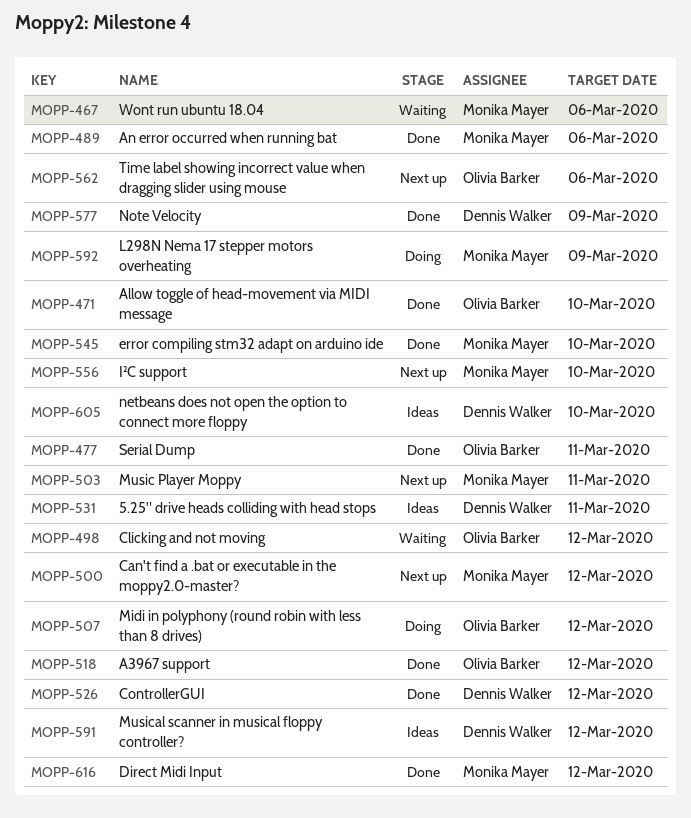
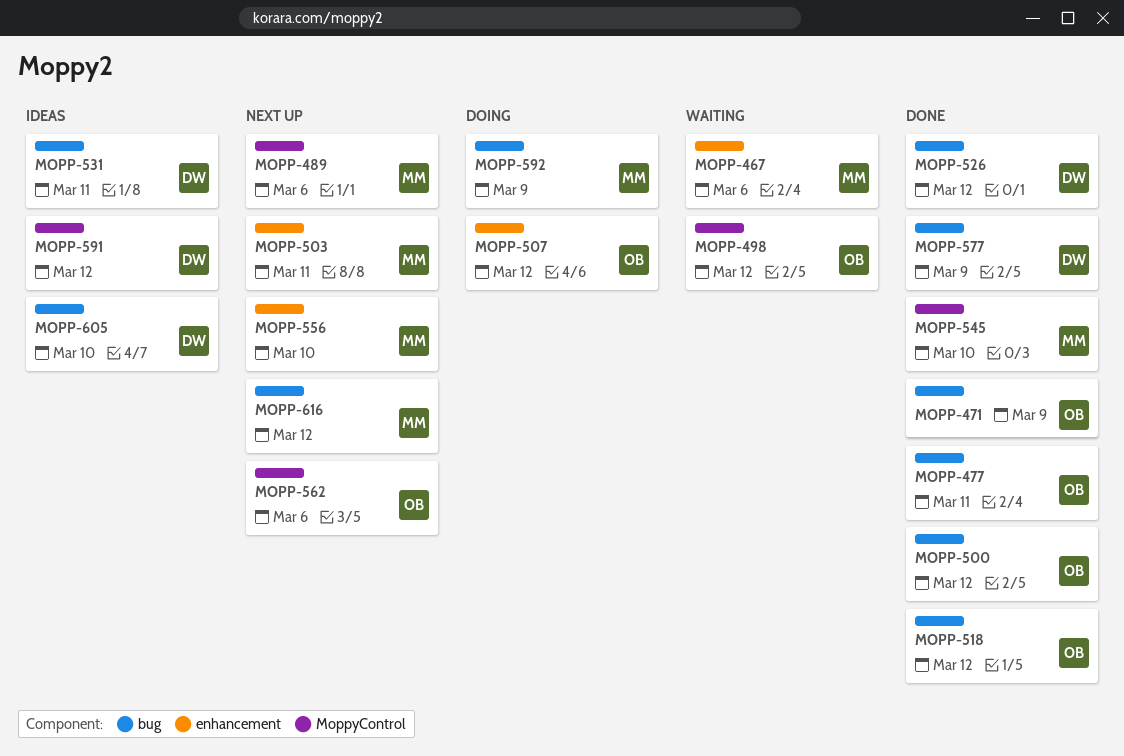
MOPP-471, due: Mar 10 -> Mar 9
MOPP-489, status: Done -> Next up
MOPP-500, status: Next up -> Done
MOPP-500, owner: Monika Mayer -> Olivia Barker
MOPP-616, status: Done -> Next up

